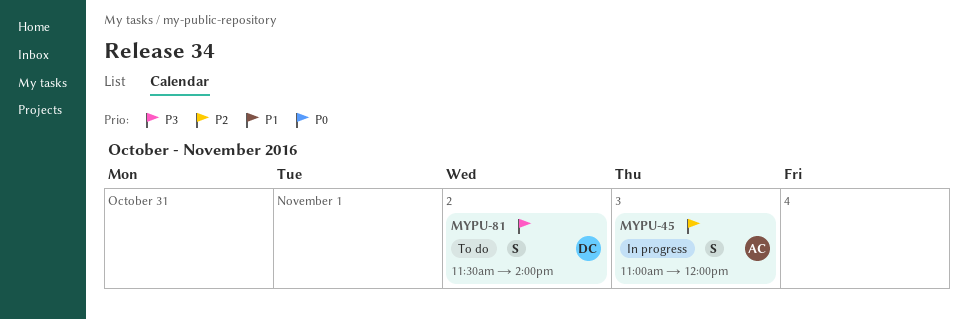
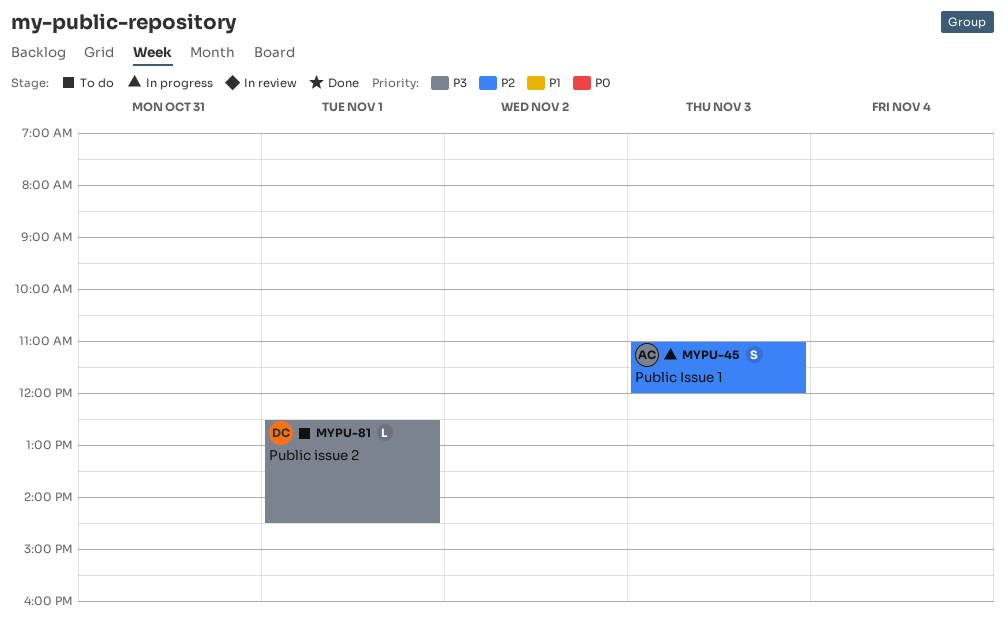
MYPU-81, estimate: S -> L
MYPU-81, day: Nov 2 -> Nov 1
MYPU-81, begins: 11:30 -> 12:30
MYPU-81, ends: 14:00 -> 14:30

